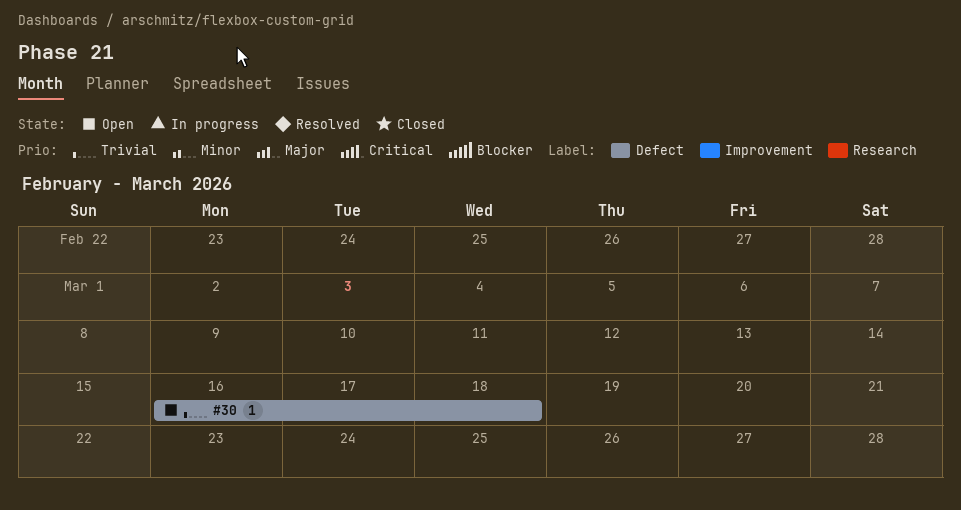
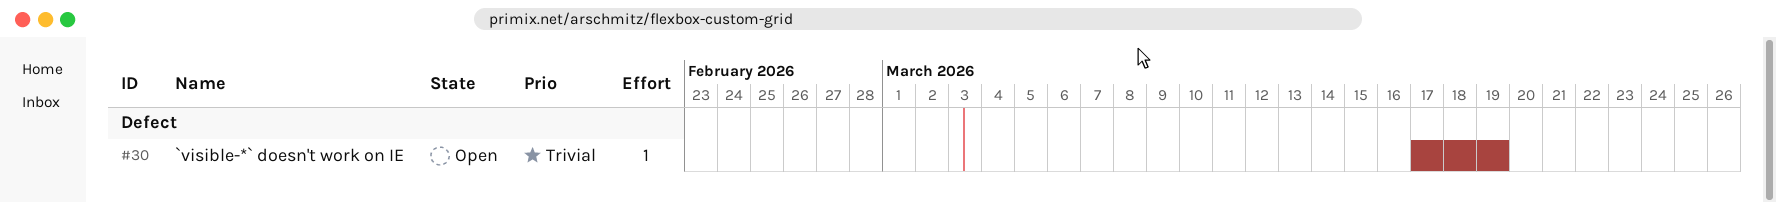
#30, start: Mar 16 -> Mar 17
#30, due: Mar 18 -> Mar 19

